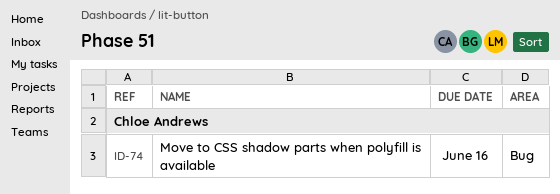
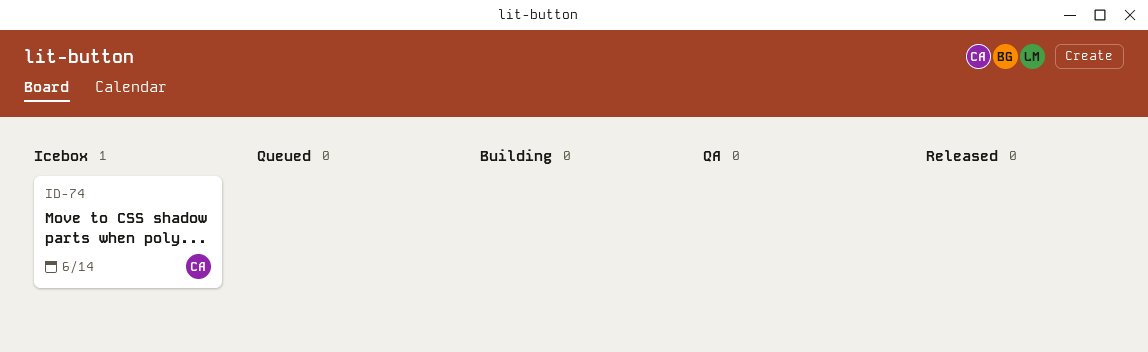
ID-74, due: Jun 16 -> Jun 14

